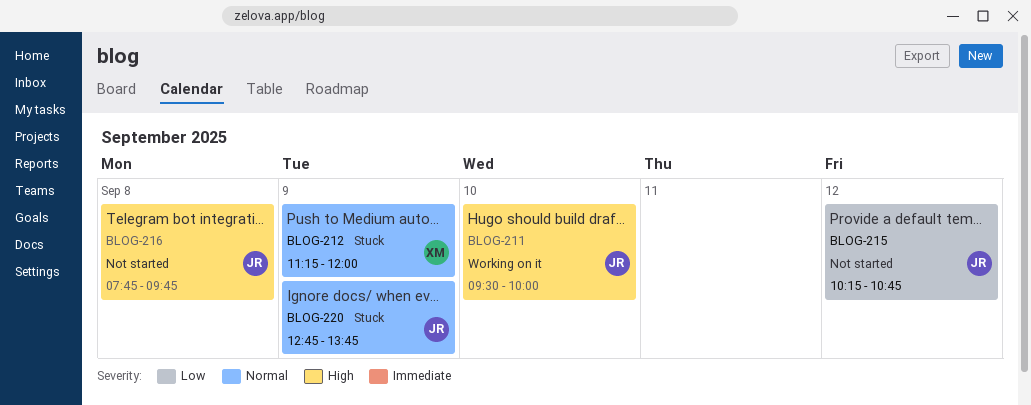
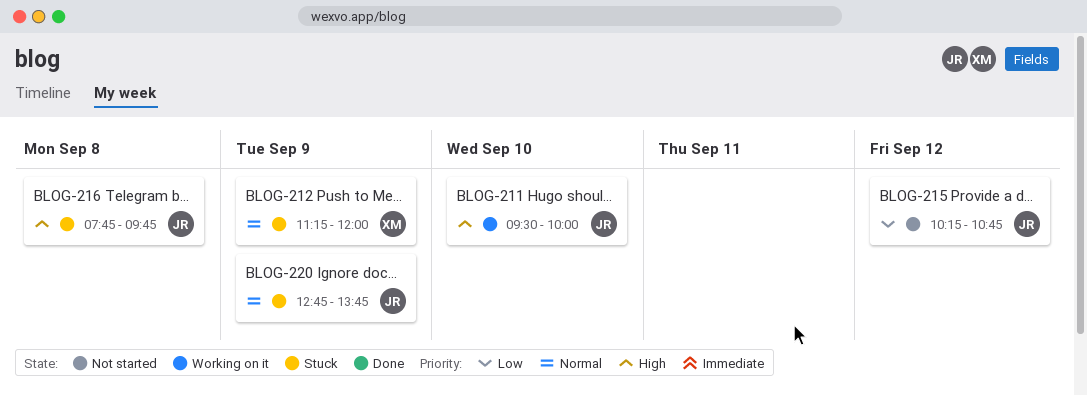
BLOG-216, status: Not started -> Stuck

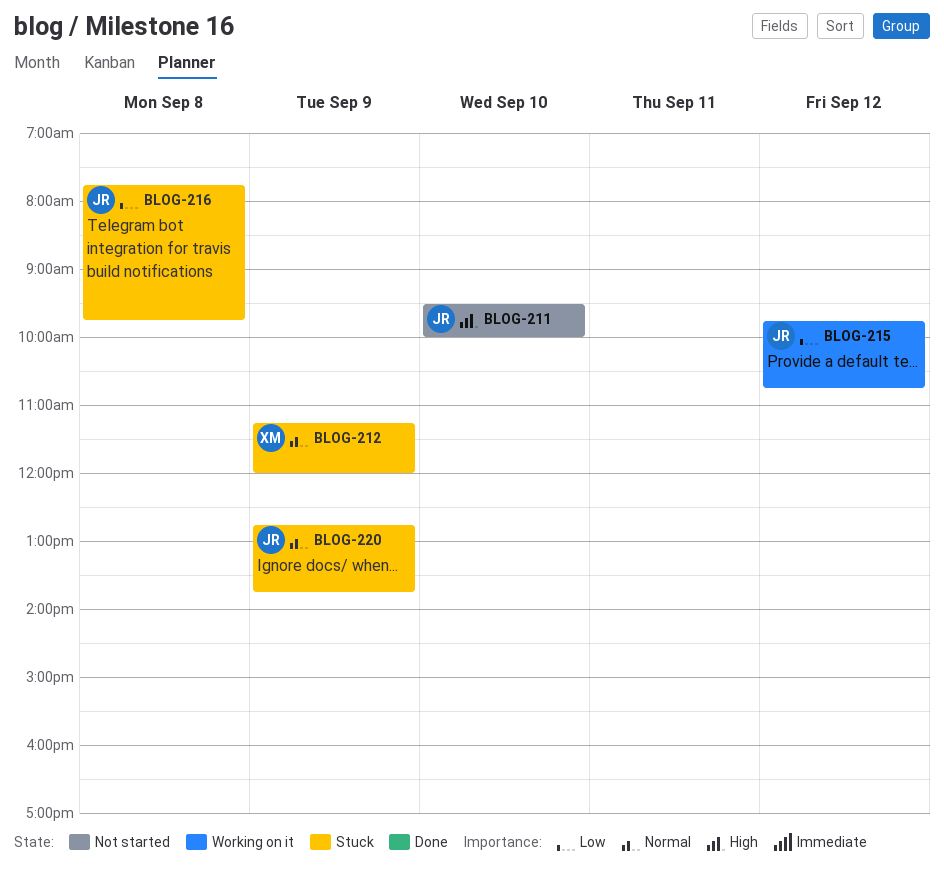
BLOG-211, status: Working on it -> Not started
BLOG-215, status: Not started -> Working on it
BLOG-215, begins: 10:15 -> 09:45
BLOG-216, priority: High -> Low

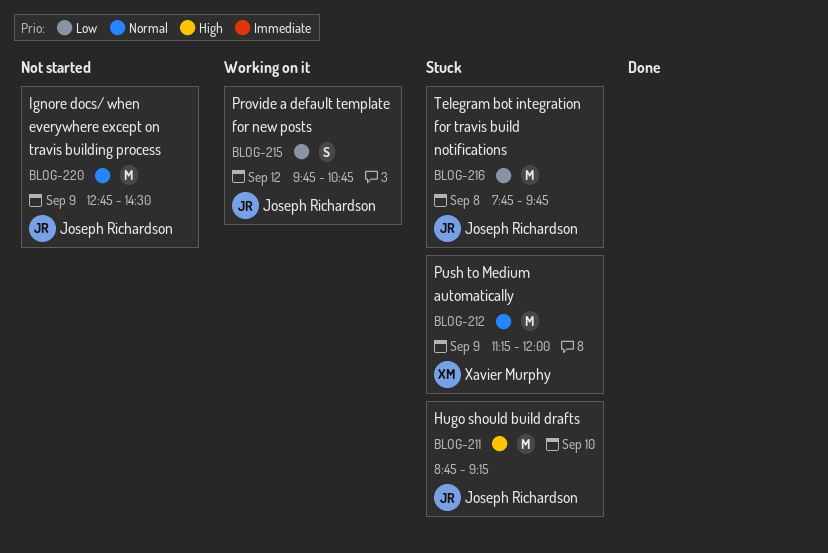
BLOG-211, status: Not started -> Stuck
BLOG-211, begins: 09:30 -> 08:45
BLOG-211, ends: 10:00 -> 09:15
BLOG-220, status: Stuck -> Not started
BLOG-220, ends: 13:45 -> 14:30

